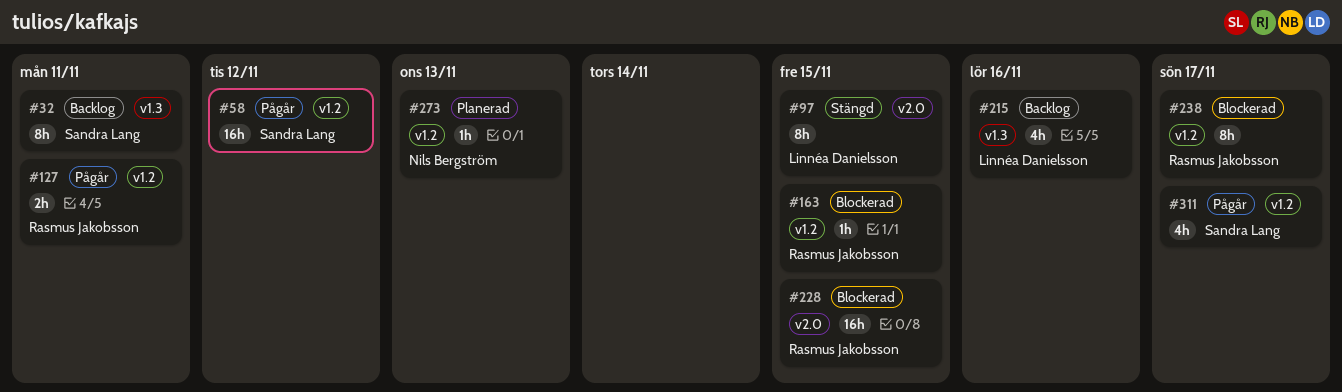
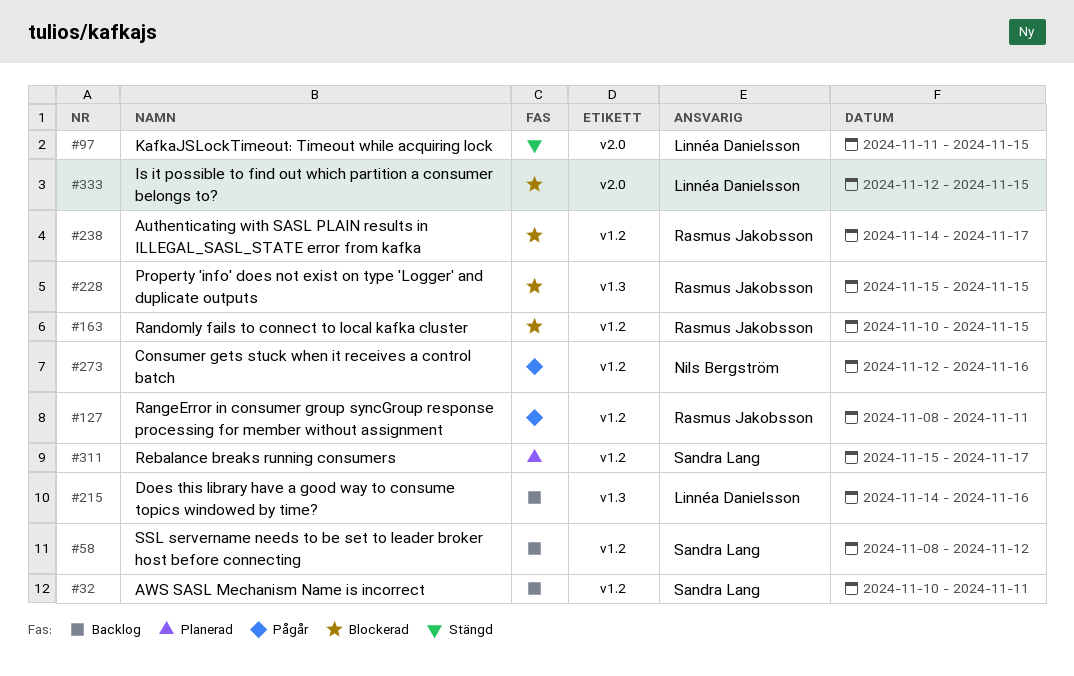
#32, label: v1.3 -> v1.2
#58, status: Pågår -> Backlog
#228, label: v2.0 -> v1.3
#273, status: Planerad -> Pågår
#273, due: Nov 13 -> Nov 16
#311, status: Pågår -> Planerad
#333: none -> present

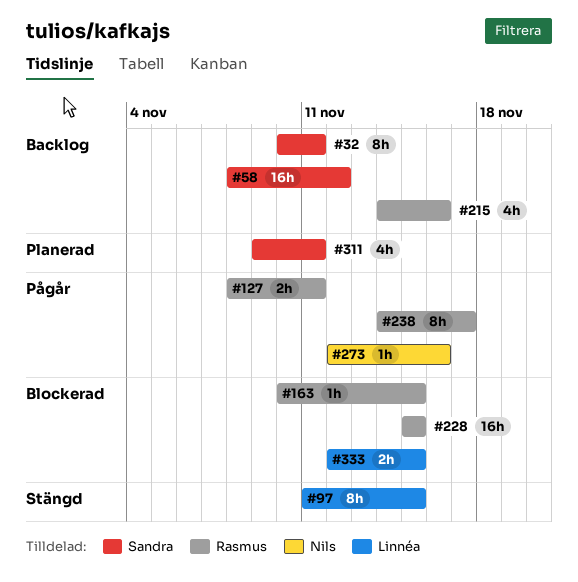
#215, owner: Linnéa Danielsson -> Rasmus Jakobsson
#238, status: Blockerad -> Pågår
#311, start: Nov 15 -> Nov 9
#311, due: Nov 17 -> Nov 11

